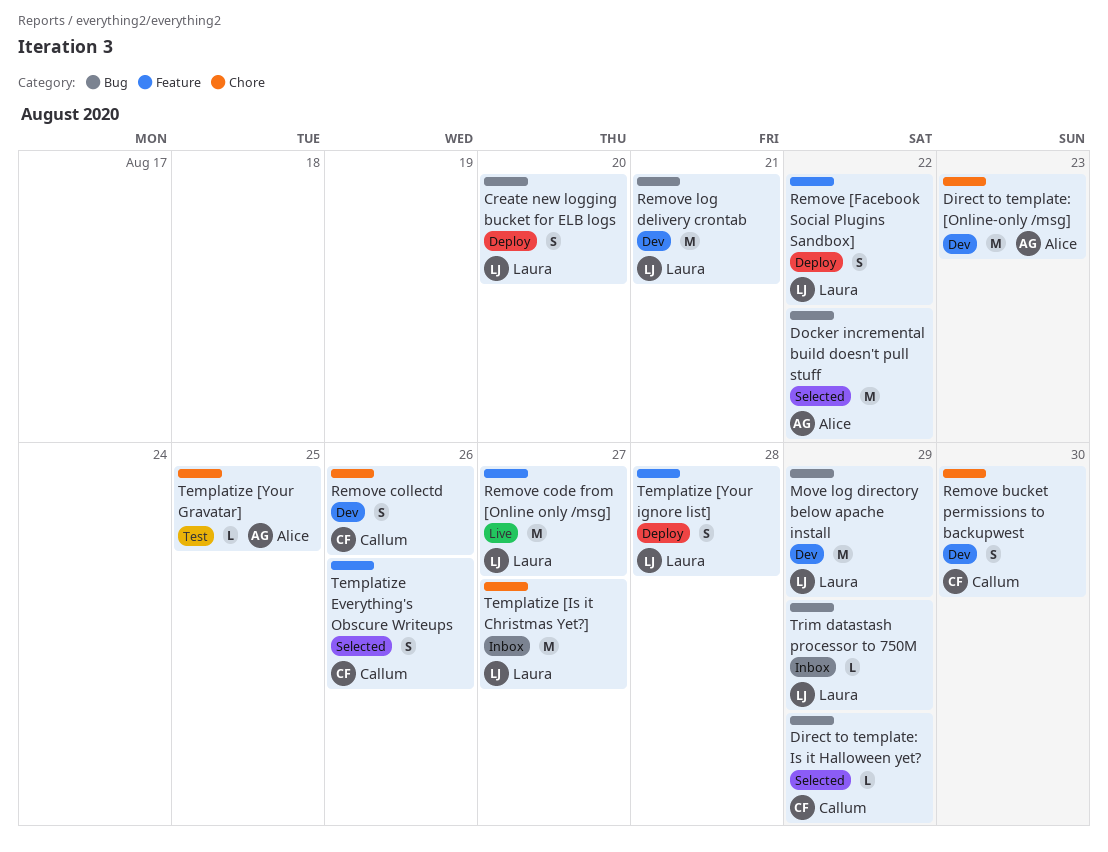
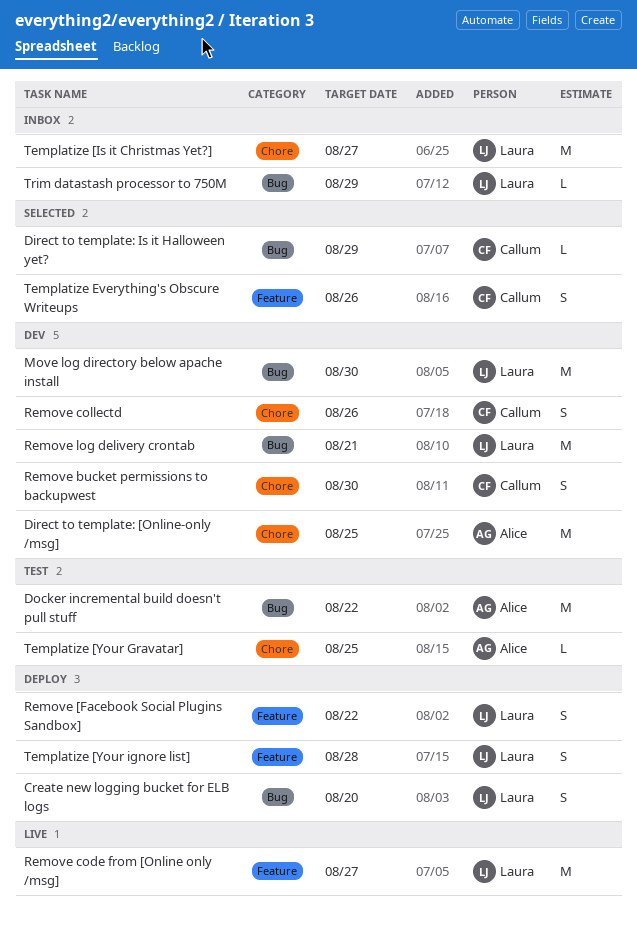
Direct to template: [Online-only /msg], due: Aug 23 -> Aug 25
Docker incremental build doesn't pull stuff, status: Selected -> Test
Move log directory below apache install, due: Aug 29 -> Aug 30

